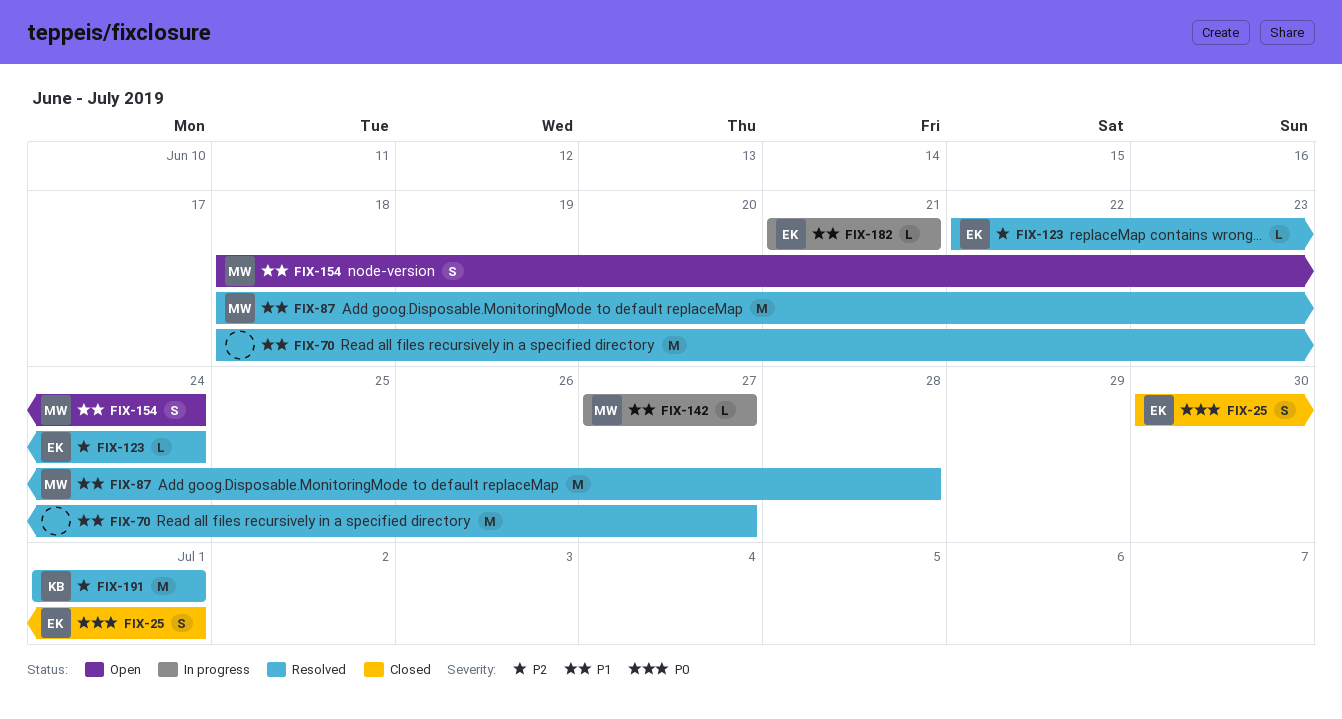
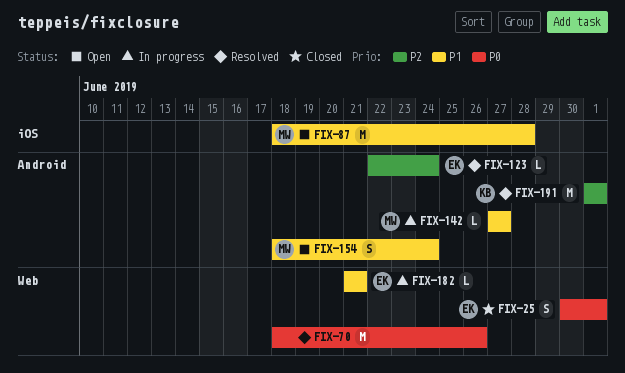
FIX-70, priority: P1 -> P0
FIX-70, due: Jun 27 -> Jun 26
FIX-87, status: Resolved -> Open

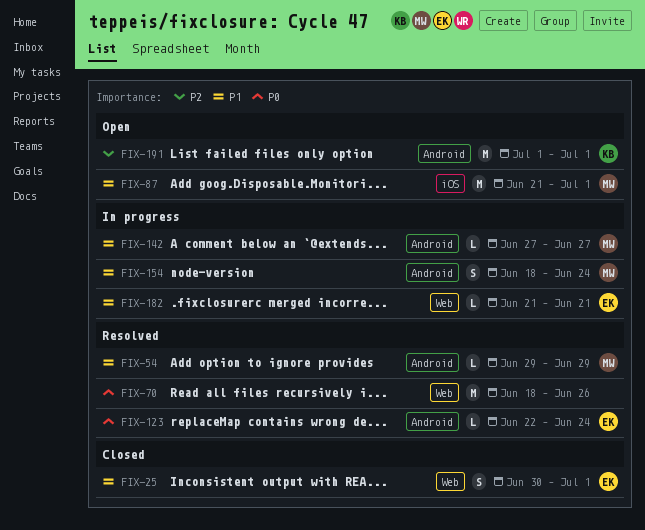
FIX-25, priority: P0 -> P1
FIX-54: none -> present
FIX-87, start: Jun 18 -> Jun 21
FIX-87, due: Jun 28 -> Jul 1
FIX-123, priority: P2 -> P0
FIX-154, status: Open -> In progress
FIX-191, status: Resolved -> Open

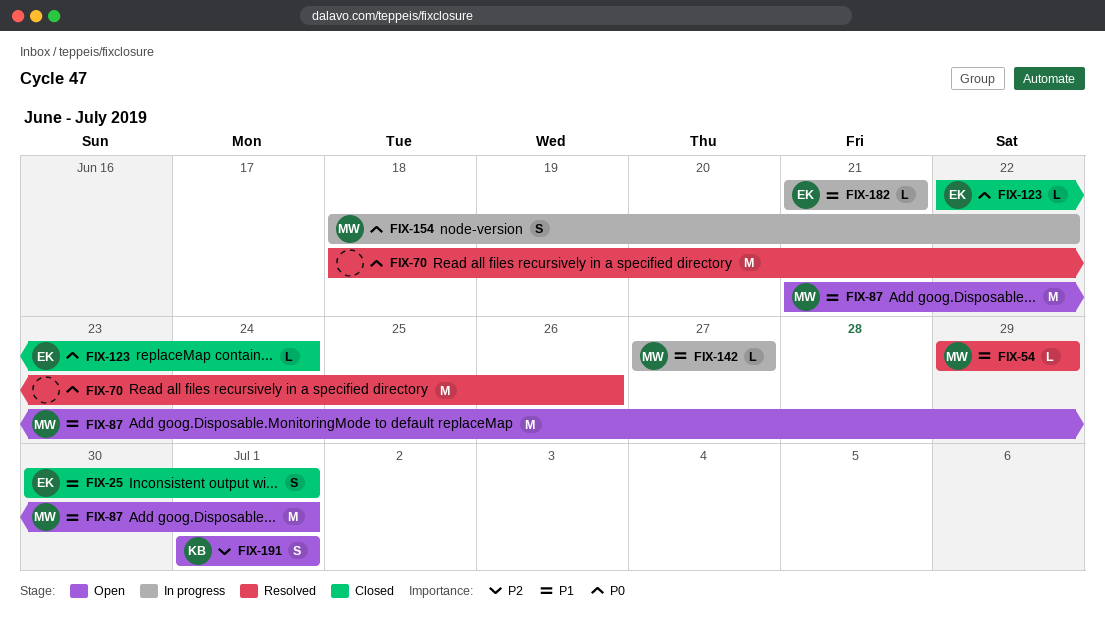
FIX-123, status: Resolved -> Closed
FIX-154, priority: P1 -> P0
FIX-154, due: Jun 24 -> Jun 22
FIX-191, estimate: M -> S

